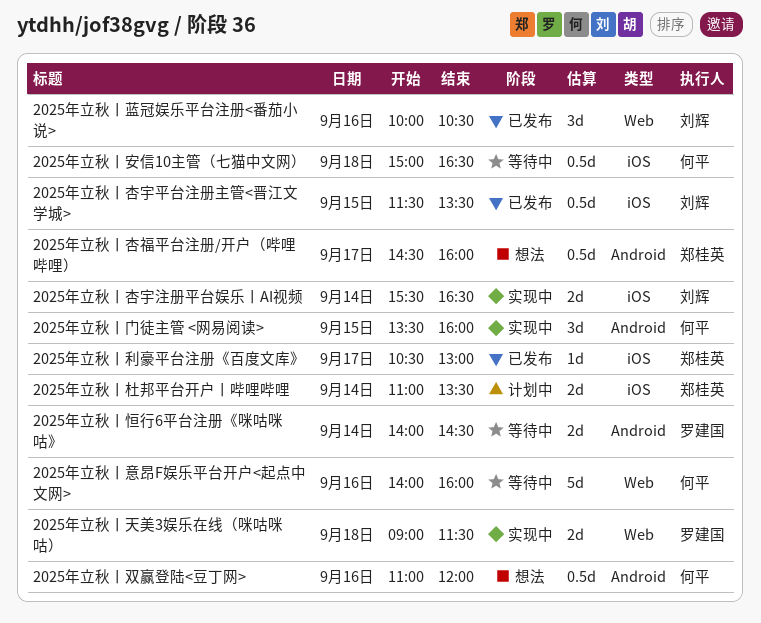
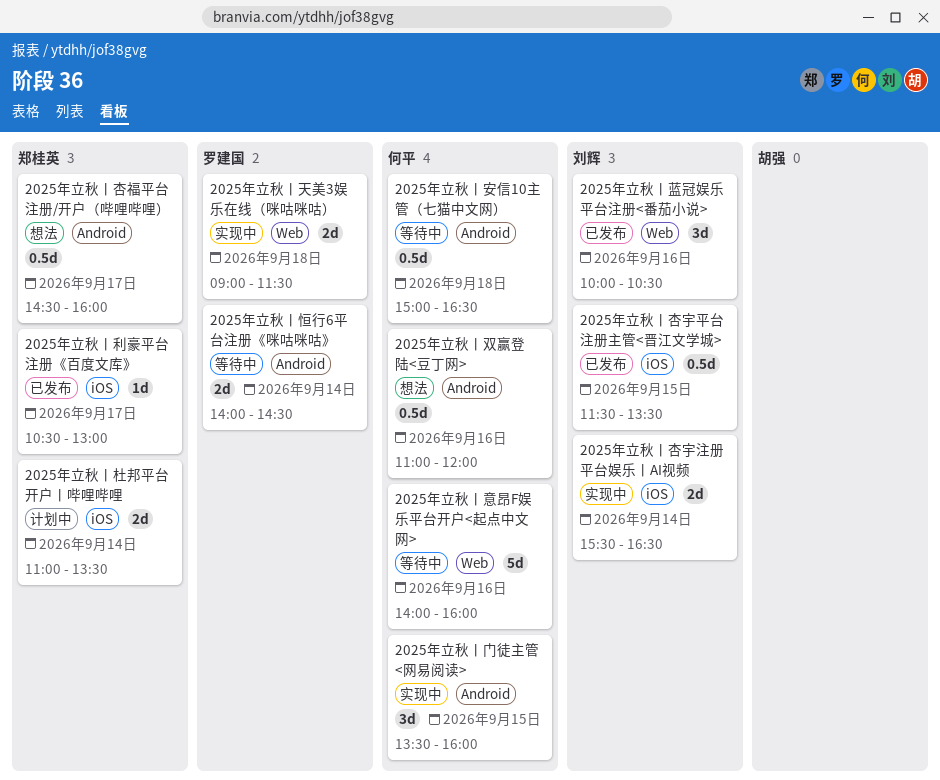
2025年立秋丨安信10主管（七猫中文网）, label: iOS -> Android

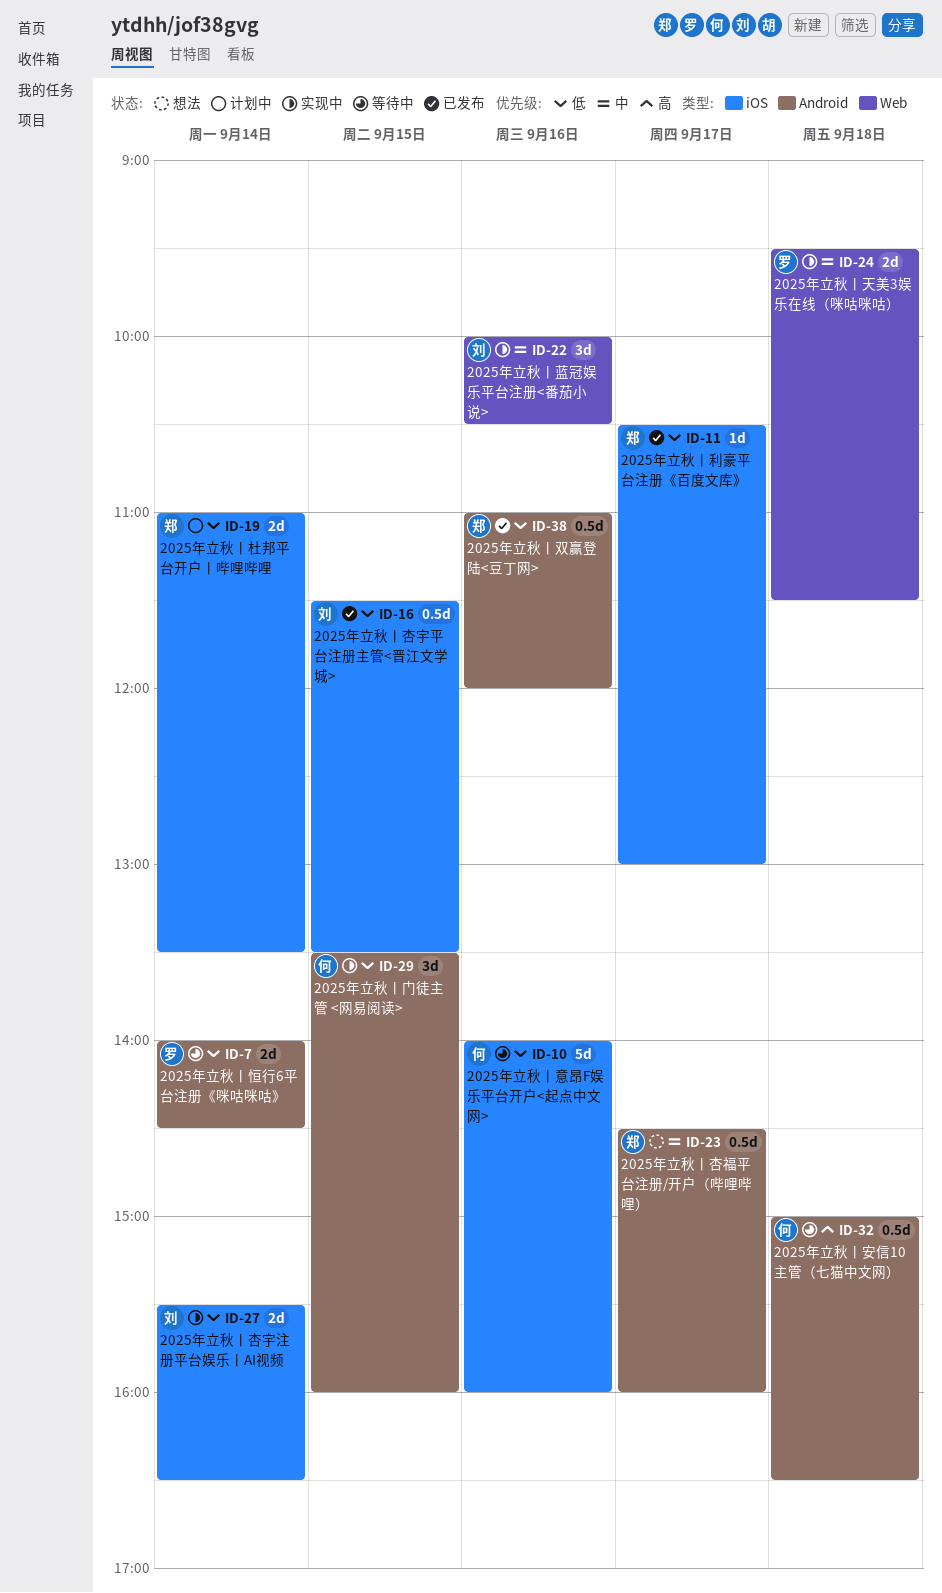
2025年立秋丨双赢登陆<豆丁网>, status: 想法 -> 已发布
2025年立秋丨双赢登陆<豆丁网>, owner: 何平 -> 郑桂英
2025年立秋丨天美3娱乐在线（咪咕咪咕）, begins: 09:00 -> 09:30
2025年立秋丨意昂F娱乐平台开户<起点中文网>, label: Web -> iOS
2025年立秋丨蓝冠娱乐平台注册<番茄小说>, status: 已发布 -> 实现中

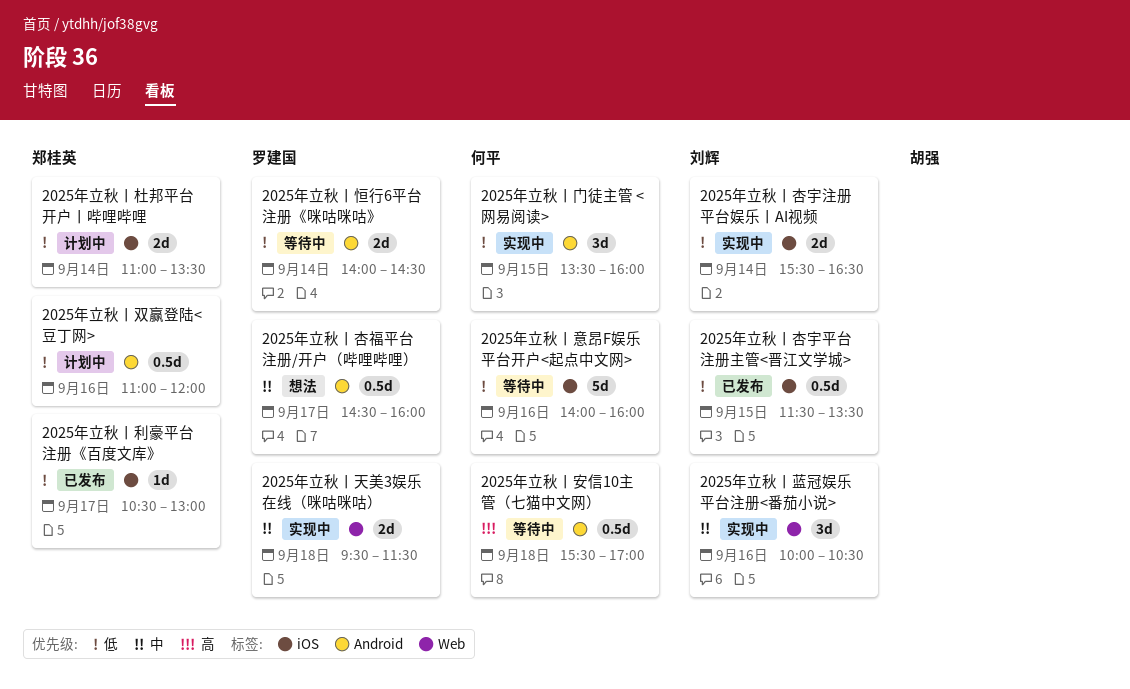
2025年立秋丨双赢登陆<豆丁网>, status: 已发布 -> 计划中
2025年立秋丨安信10主管（七猫中文网）, begins: 15:00 -> 15:30
2025年立秋丨安信10主管（七猫中文网）, ends: 16:30 -> 17:00
2025年立秋丨杏福平台注册/开户（哔哩哔哩）, owner: 郑桂英 -> 罗建国

